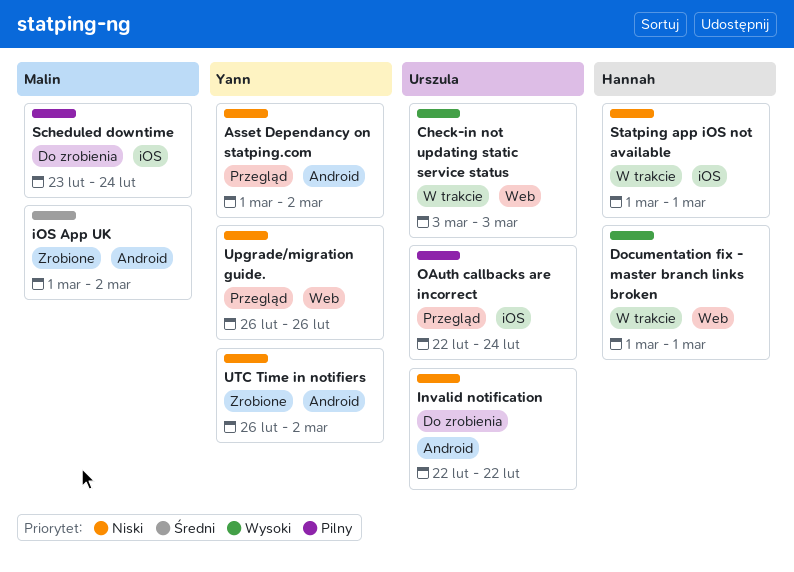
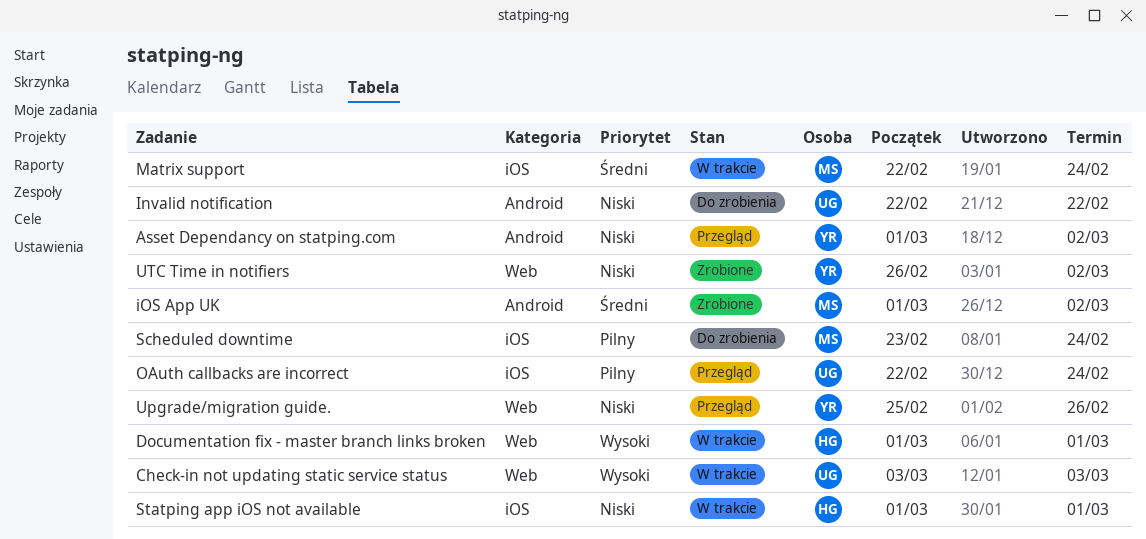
Matrix support: none -> present
Upgrade/migration guide., start: Feb 26 -> Feb 25
UTC Time in notifiers, label: Android -> Web

